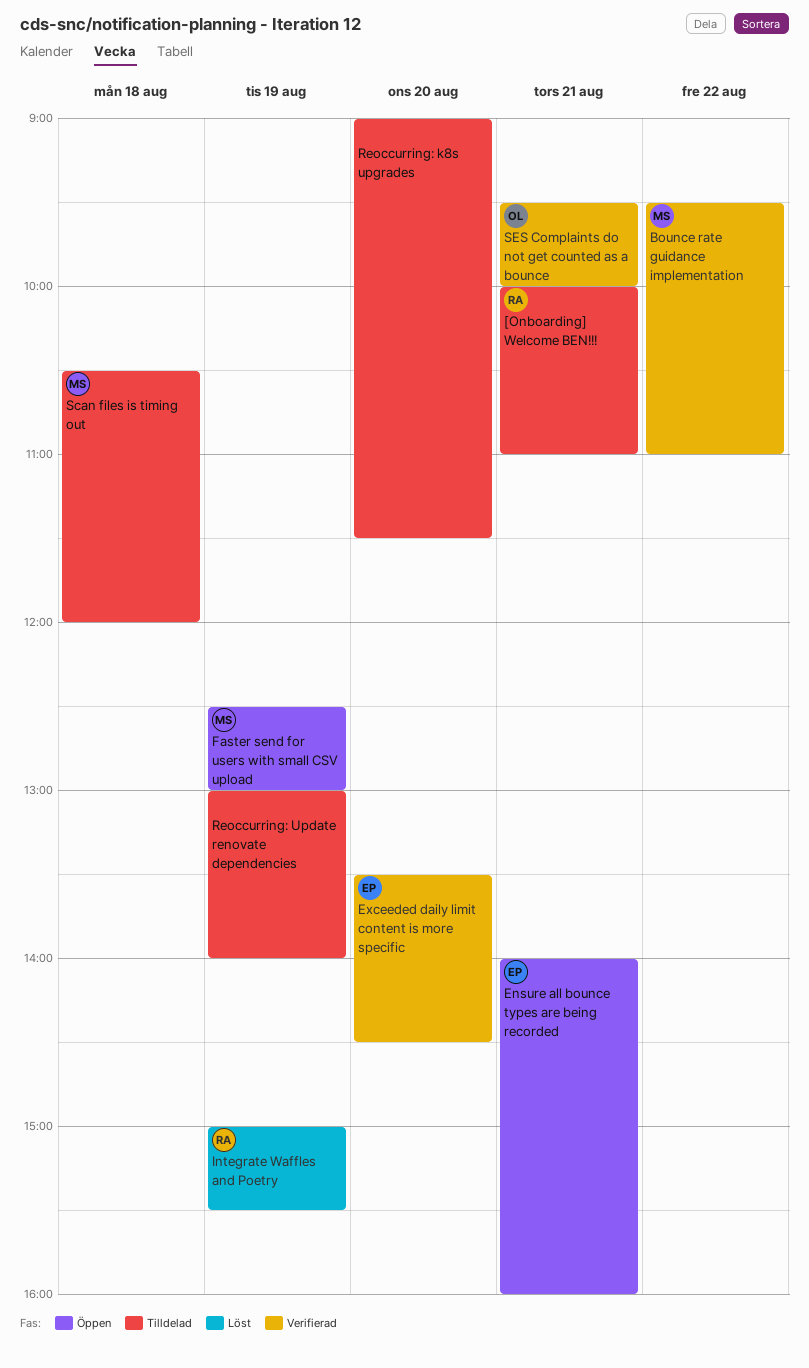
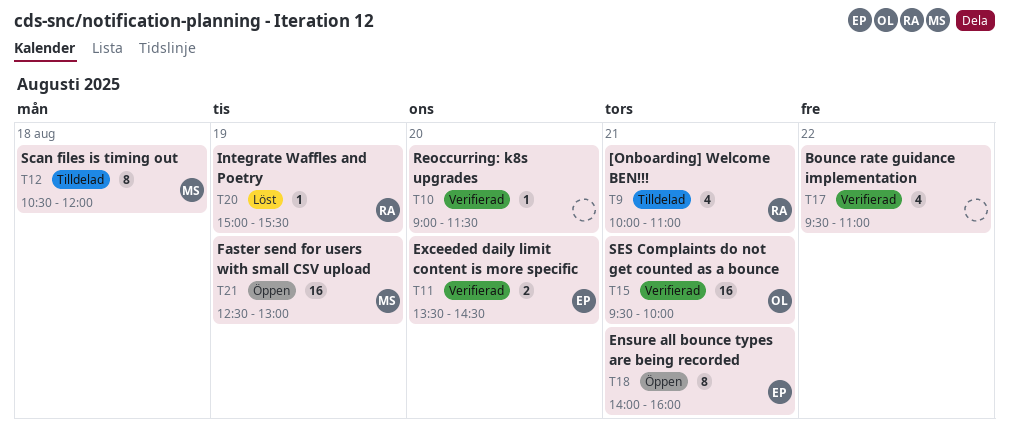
Bounce rate guidance implementation, owner: MS -> none
Reoccurring: k8s upgrades, status: Tilldelad -> Verifierad
Reoccurring: Update renovate dependencies: present -> none

